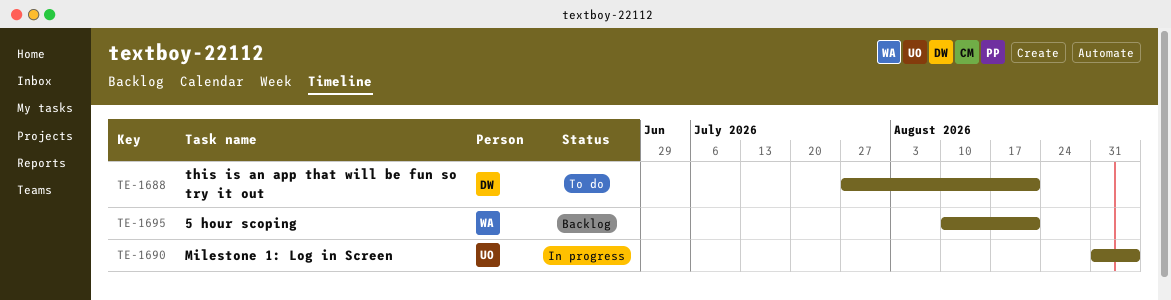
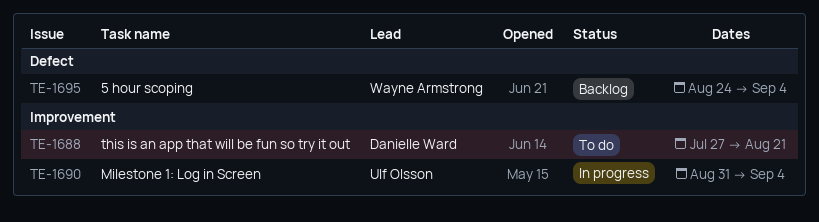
TE-1695, start: Aug 10 -> Aug 24
TE-1695, due: Aug 21 -> Sep 4

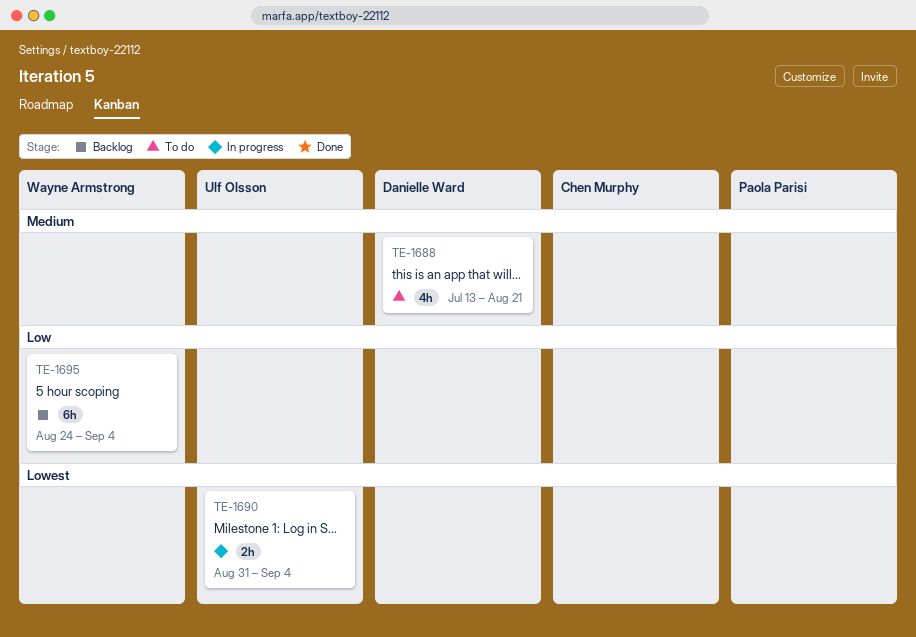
TE-1688, start: Jul 27 -> Jul 13

